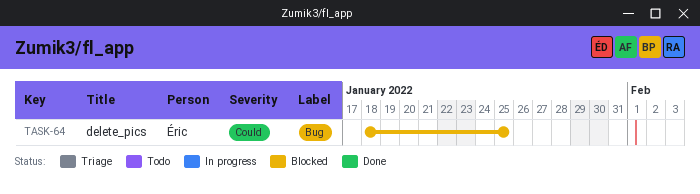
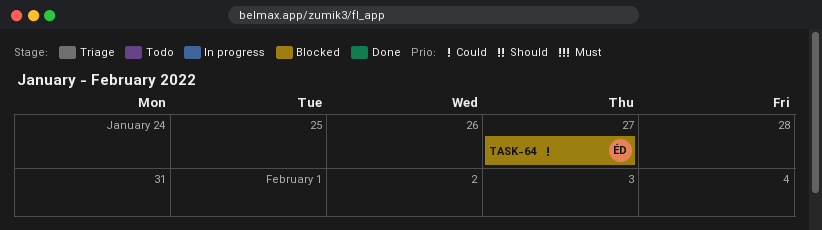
TASK-64, due: Jan 25 -> Jan 27

